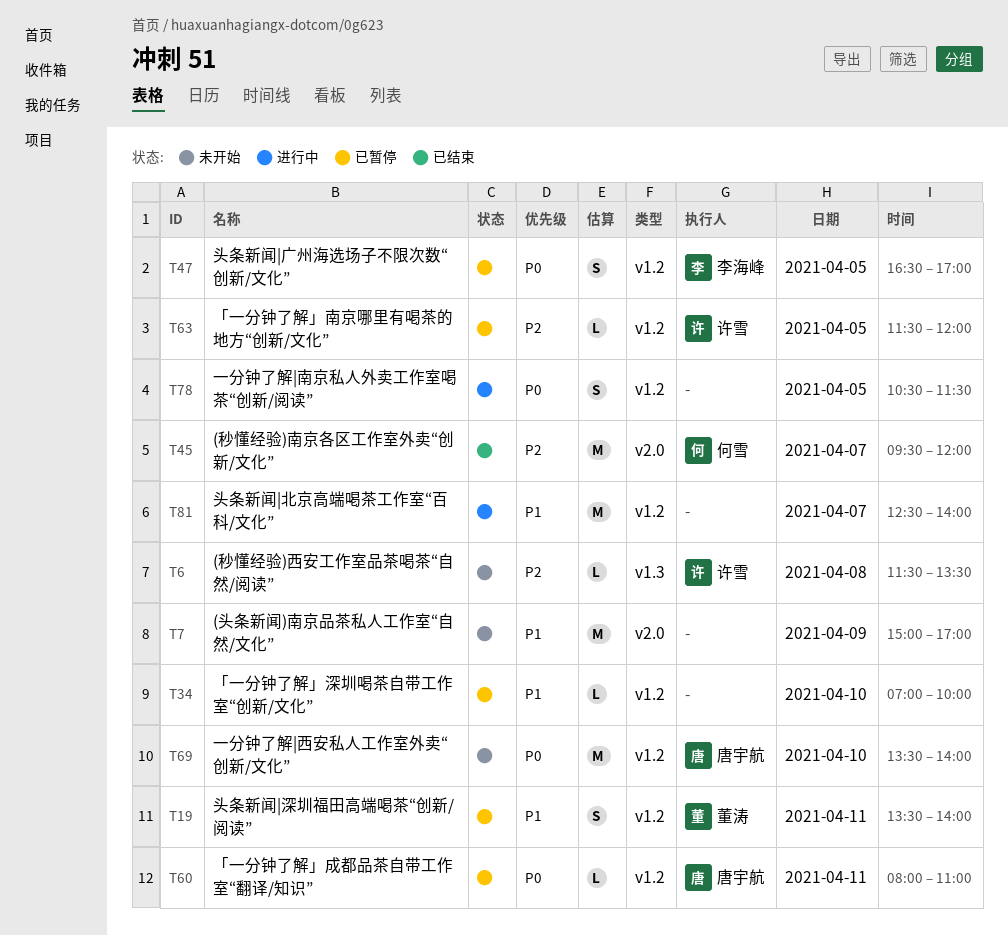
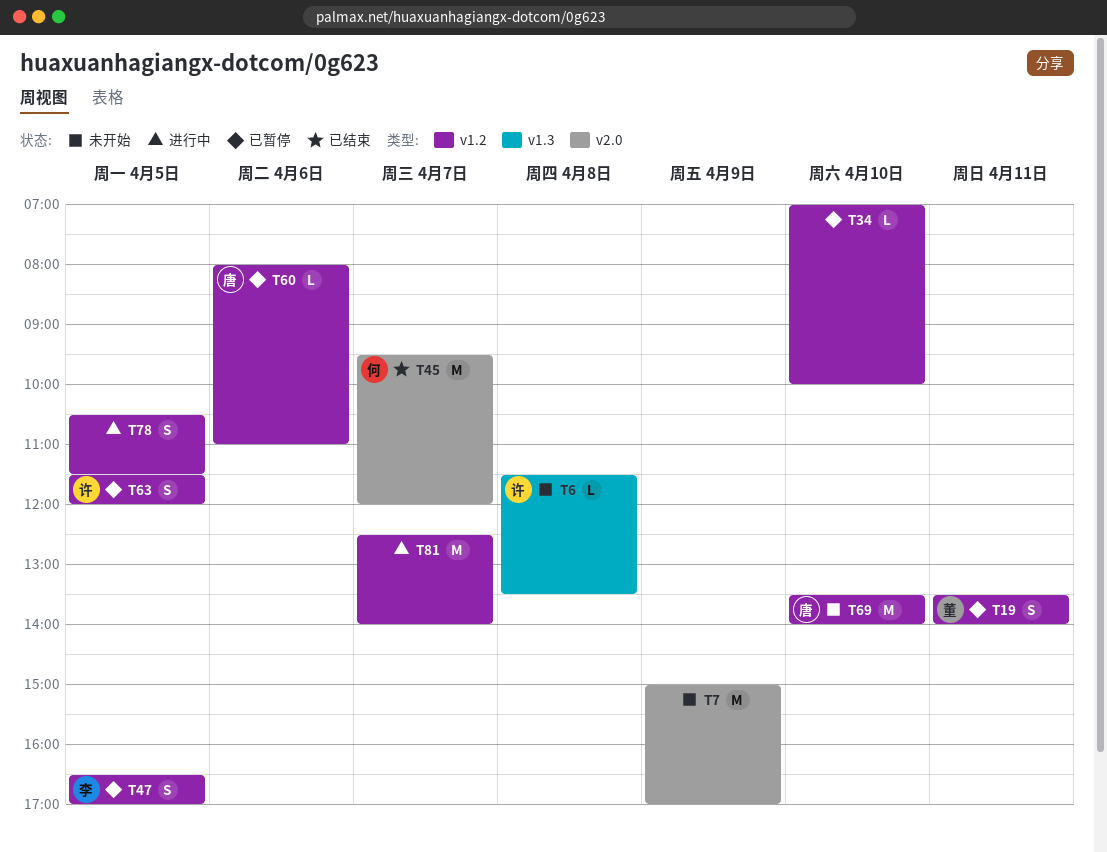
T60, day: Apr 11 -> Apr 6
T63, estimate: L -> S

